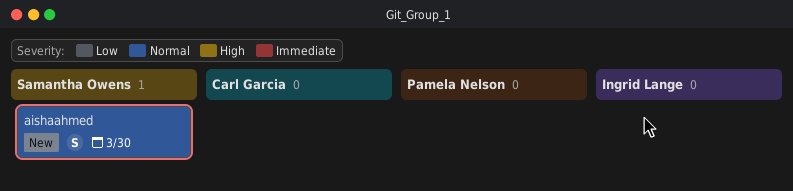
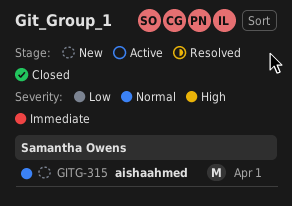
aishaahmed, estimate: S -> M
aishaahmed, due: Mar 30 -> Apr 1

